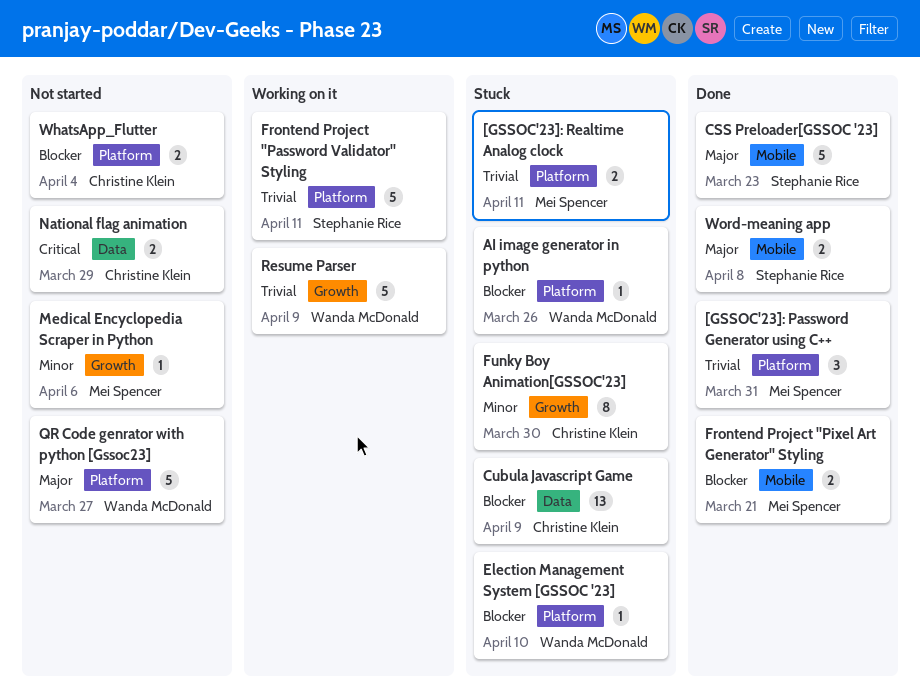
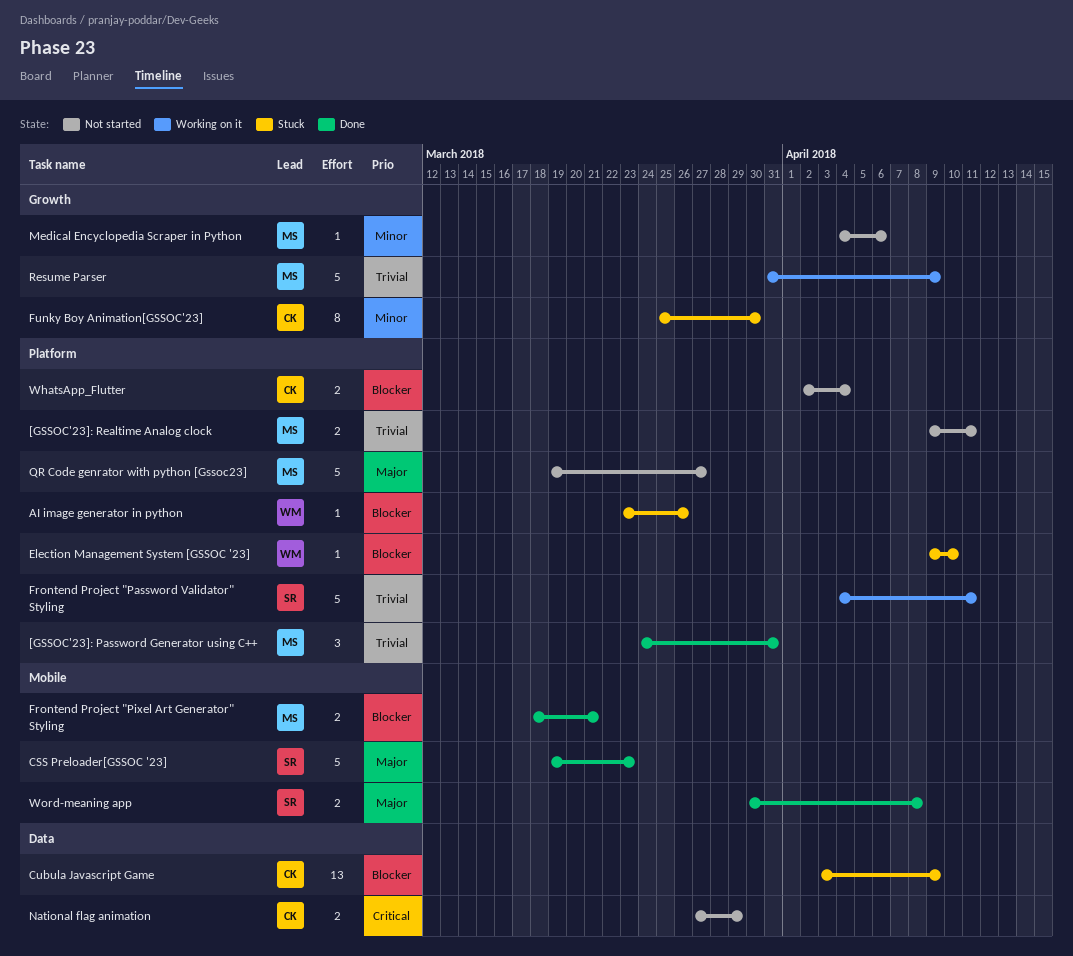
[GSSOC'23]: Realtime Analog clock, status: Stuck -> Not started
QR Code genrator with python [Gssoc23], owner: Wanda McDonald -> Mei Spencer
Resume Parser, owner: Wanda McDonald -> Mei Spencer

